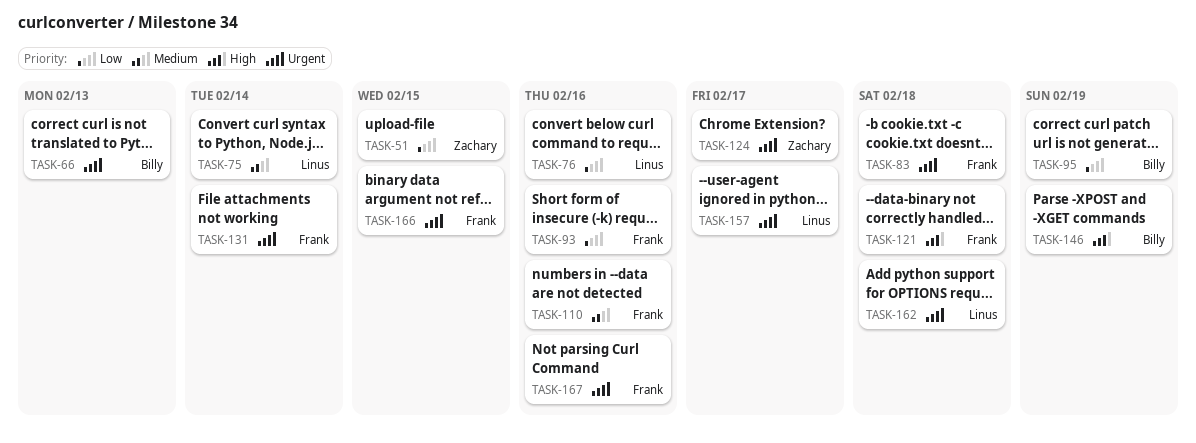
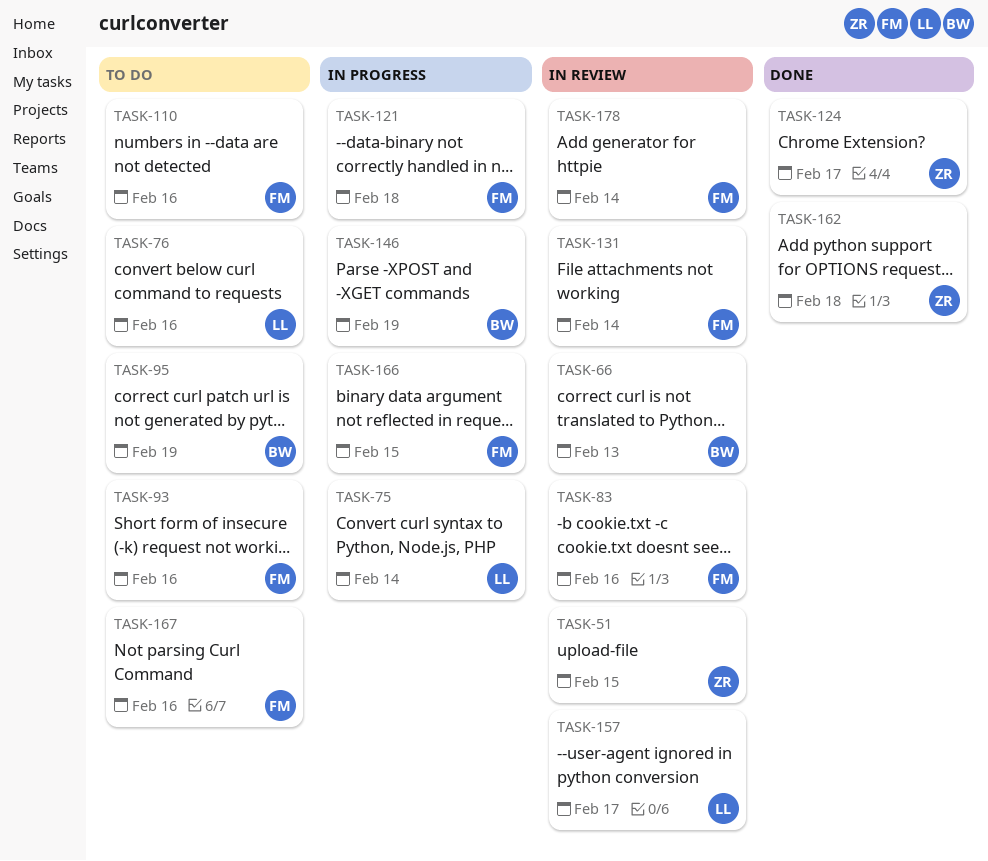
TASK-83, due: Feb 18 -> Feb 16
TASK-162, owner: Linus -> Zachary
TASK-178: none -> present

